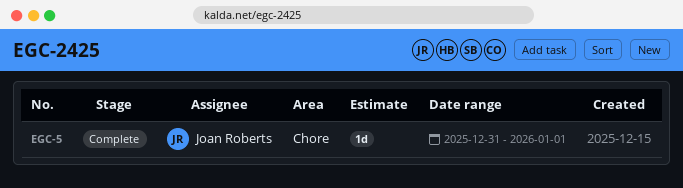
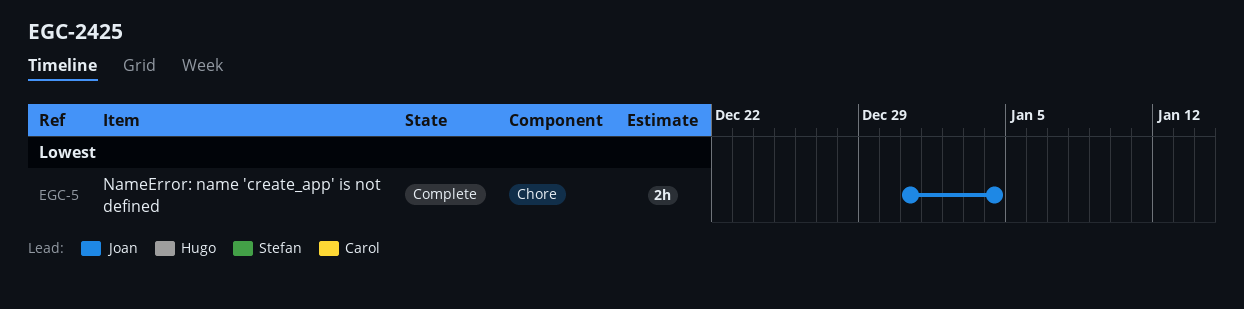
EGC-5, estimate: 1d -> 2h
EGC-5, due: Jan 1 -> Jan 4

